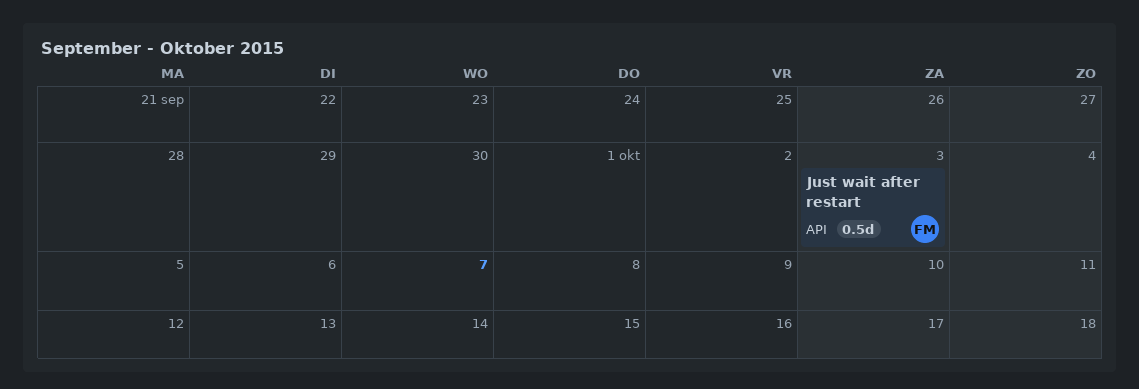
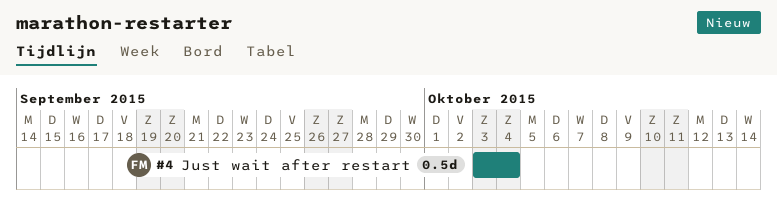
Just wait after restart, due: Oct 3 -> Oct 4

